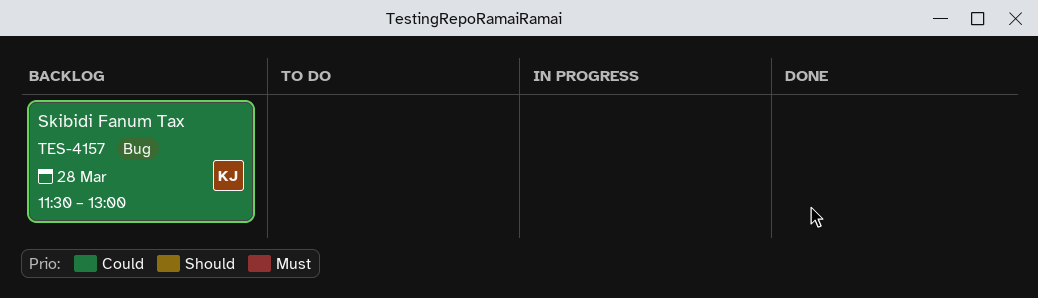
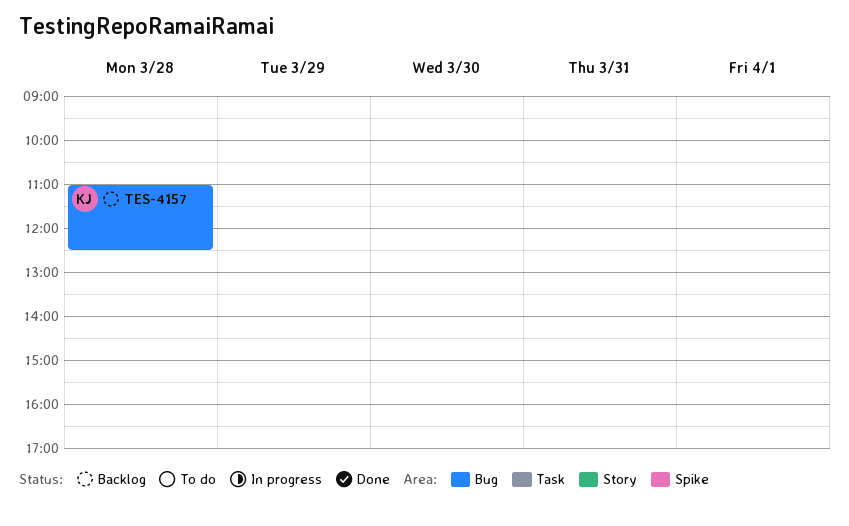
TES-4157, begins: 11:30 -> 11:00
TES-4157, ends: 13:00 -> 12:30

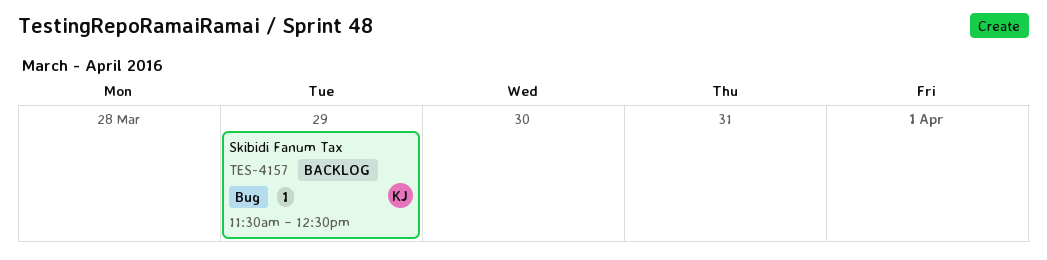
TES-4157, day: Mar 28 -> Mar 29
TES-4157, begins: 11:00 -> 11:30

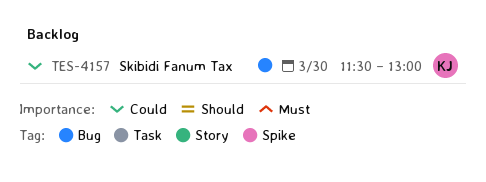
TES-4157, day: Mar 29 -> Mar 30
TES-4157, ends: 12:30 -> 13:00

